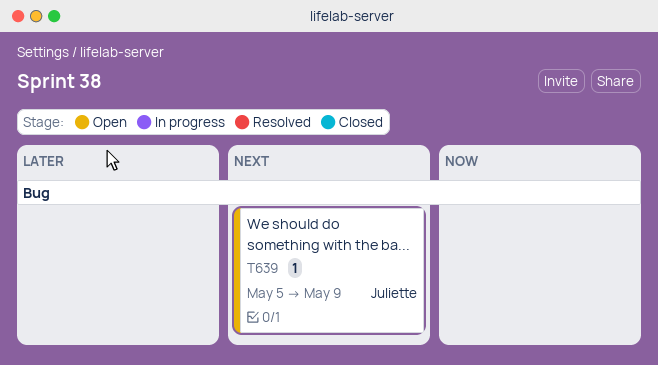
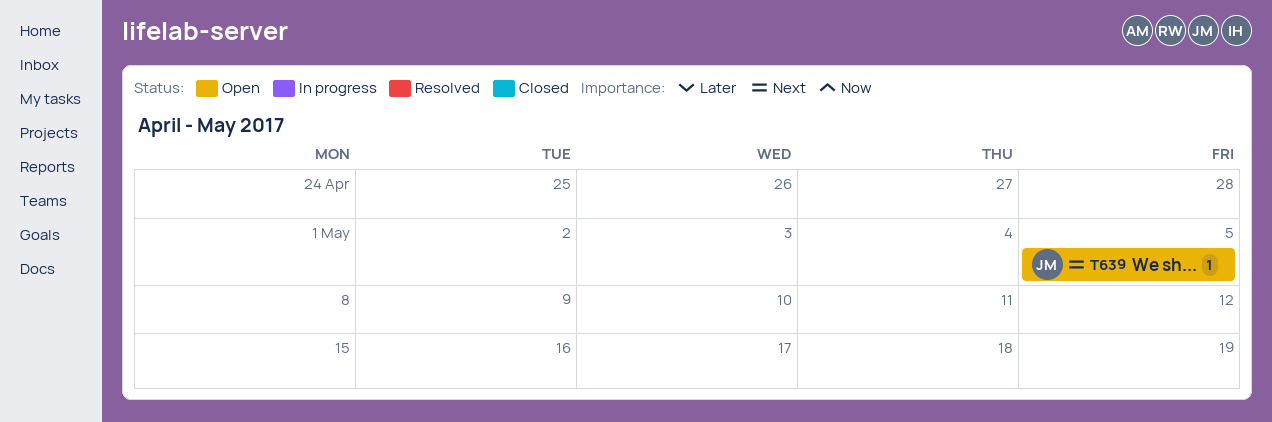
T639, due: May 9 -> May 5

